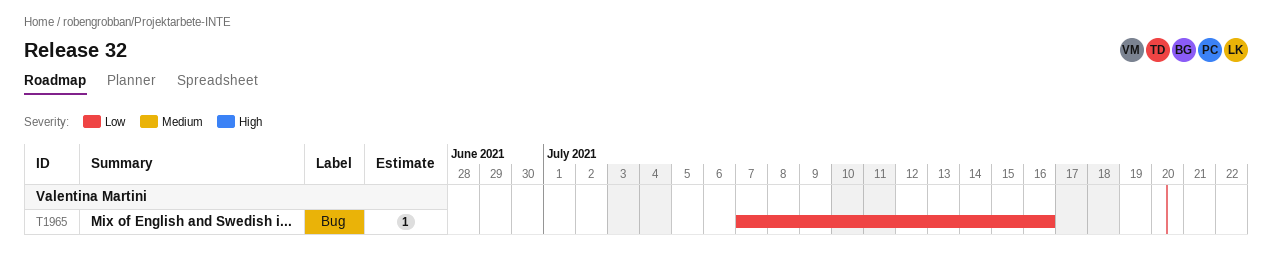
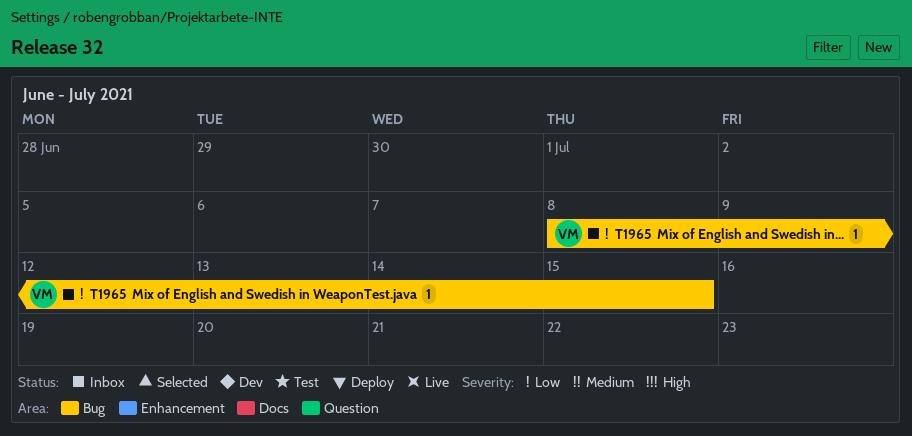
T1965, start: Jul 7 -> Jul 8
T1965, due: Jul 16 -> Jul 15

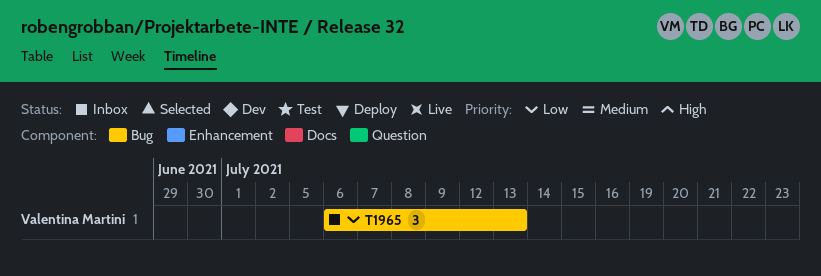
T1965, estimate: 1 -> 3
T1965, start: Jul 8 -> Jul 6
T1965, due: Jul 15 -> Jul 13

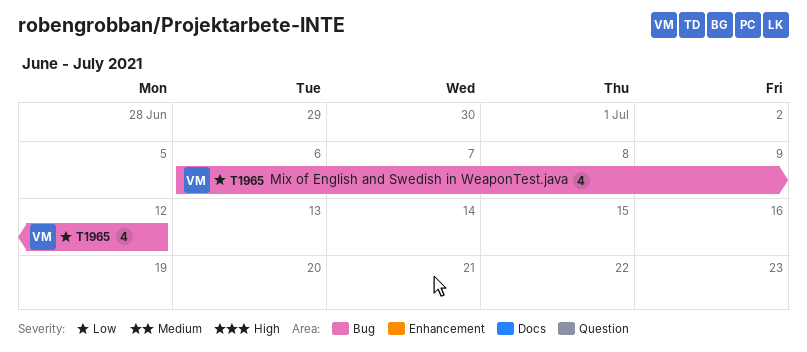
T1965, estimate: 3 -> 4
T1965, due: Jul 13 -> Jul 12

